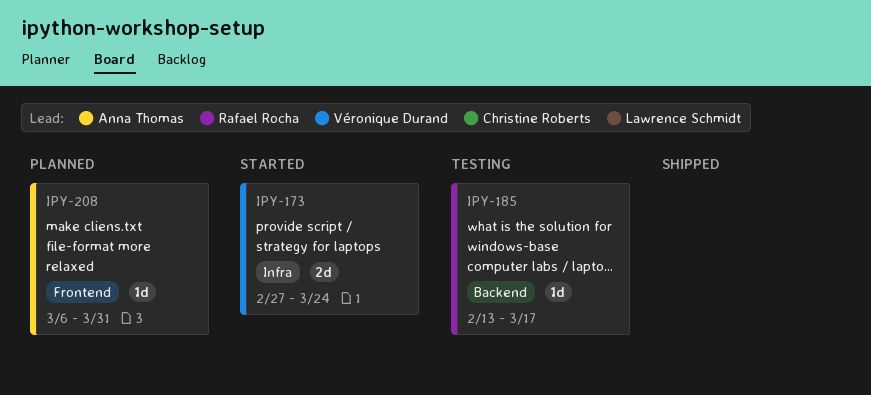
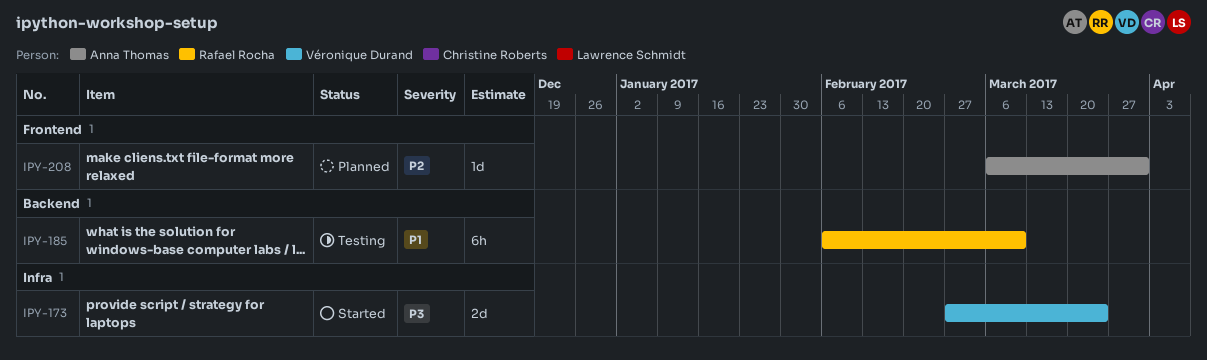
IPY-185, estimate: 1d -> 6h
IPY-185, start: Feb 13 -> Feb 6
IPY-185, due: Mar 17 -> Mar 10

